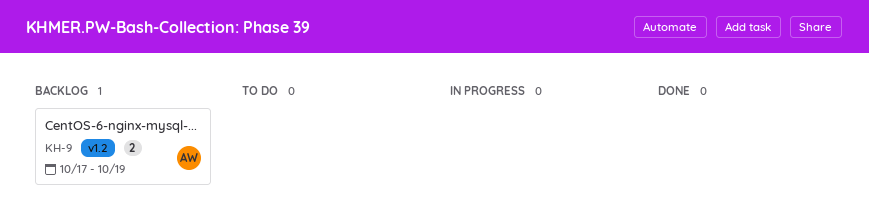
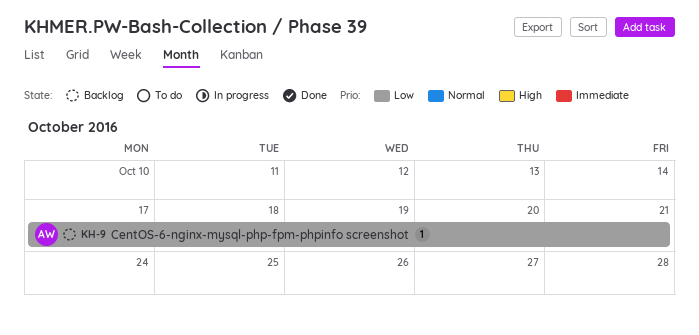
KH-9, estimate: 2 -> 1
KH-9, due: Oct 19 -> Oct 21

